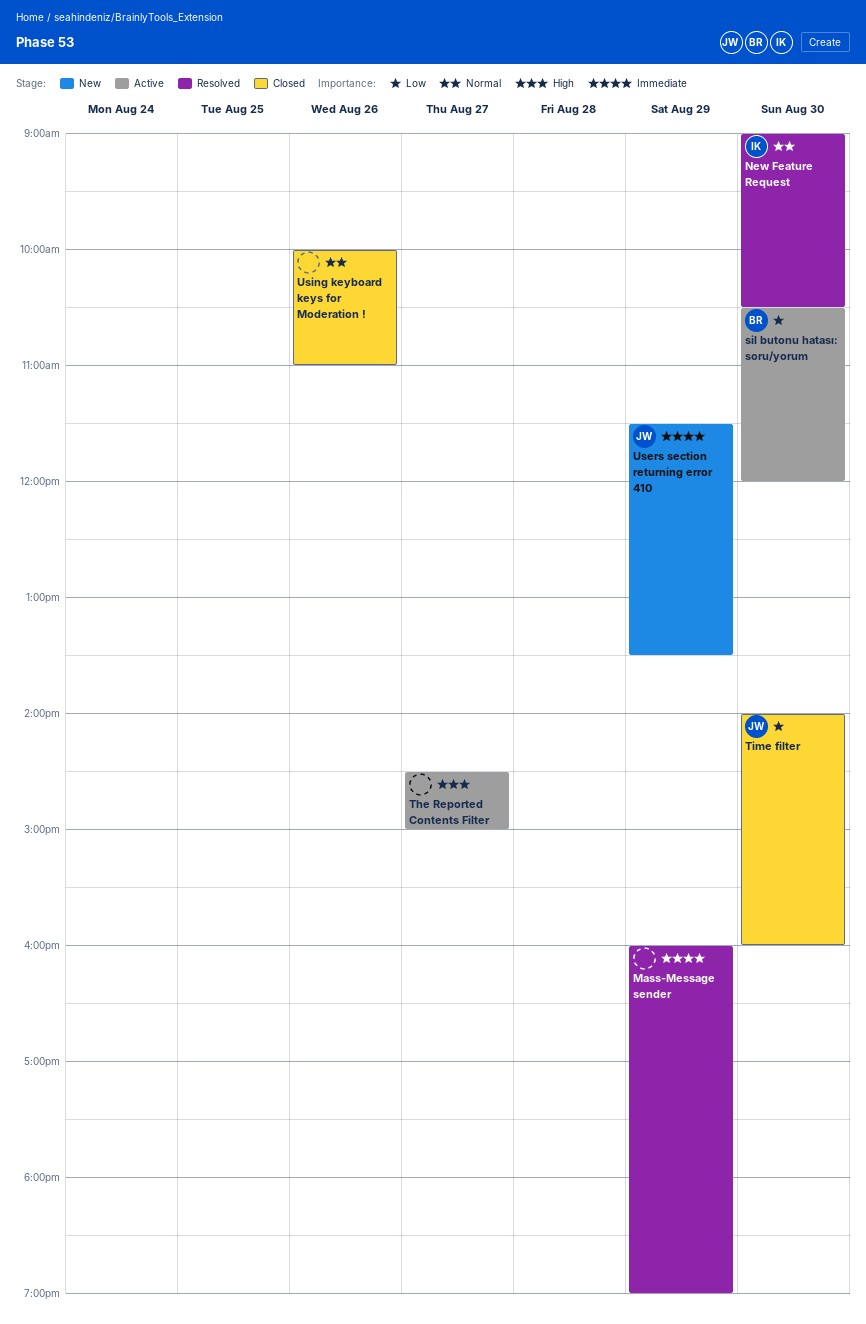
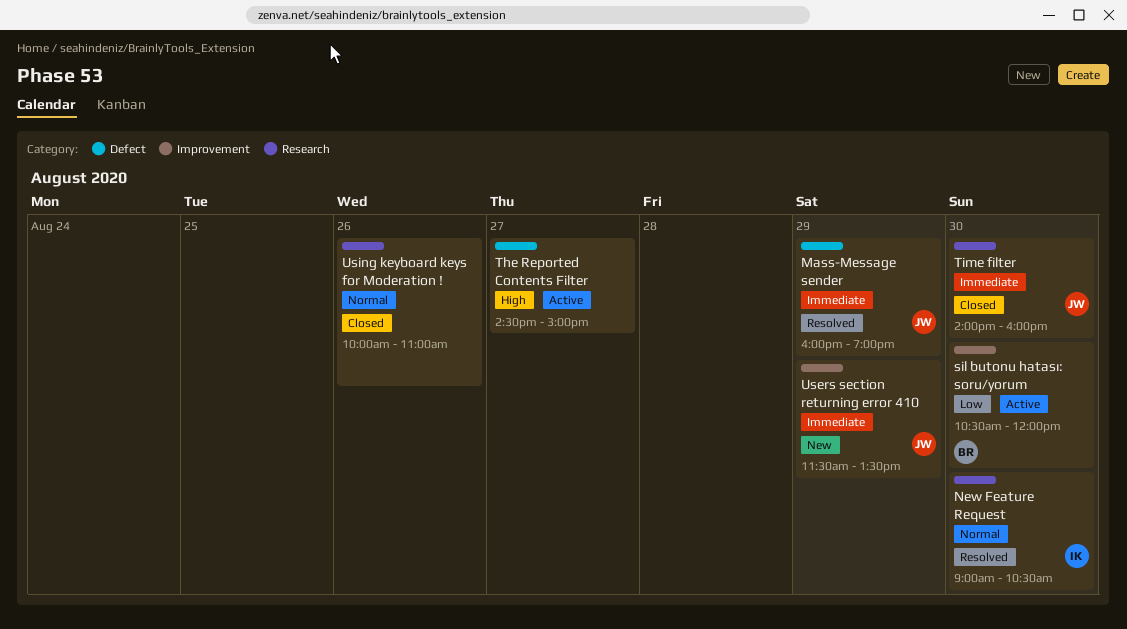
Mass-Message sender, owner: none -> JW
Time filter, priority: Low -> Immediate

